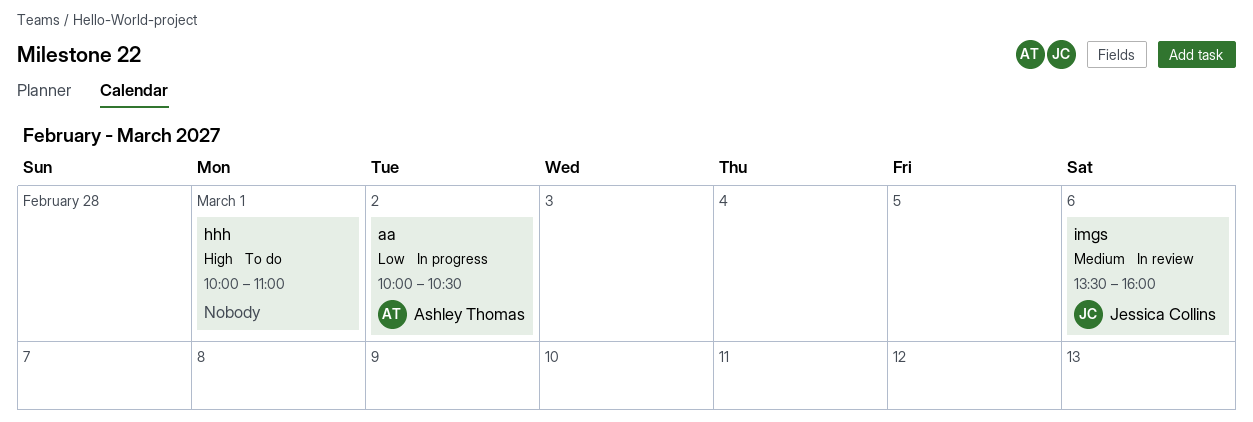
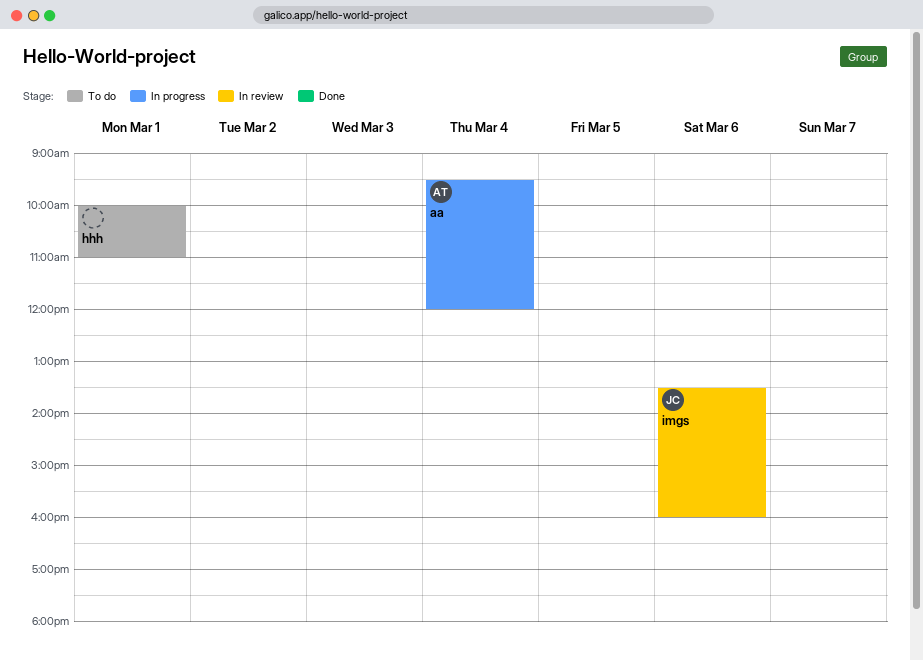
aa, day: Mar 2 -> Mar 4
aa, begins: 10:00 -> 09:30
aa, ends: 10:30 -> 12:00

